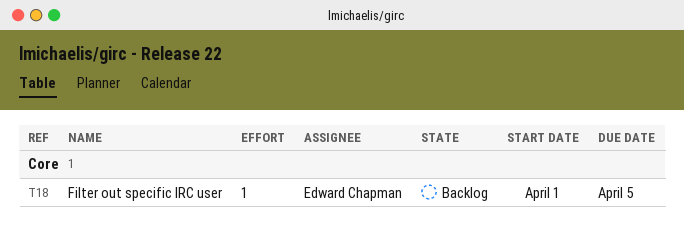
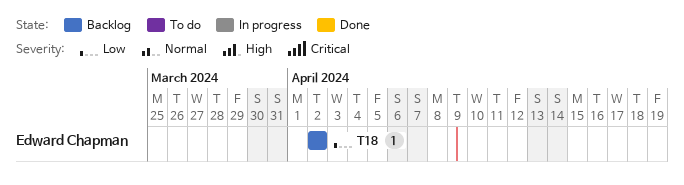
T18, start: Apr 1 -> Apr 2
T18, due: Apr 5 -> Apr 2

